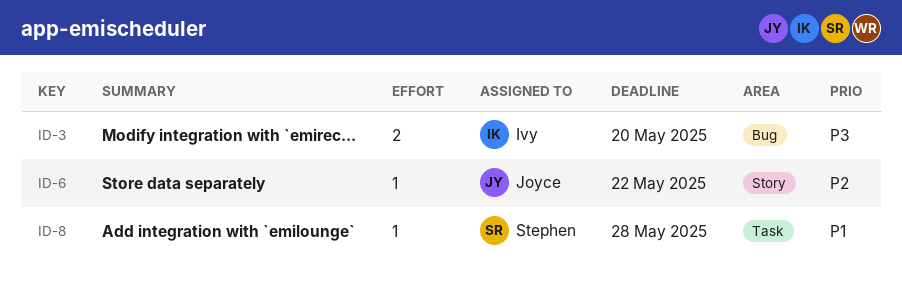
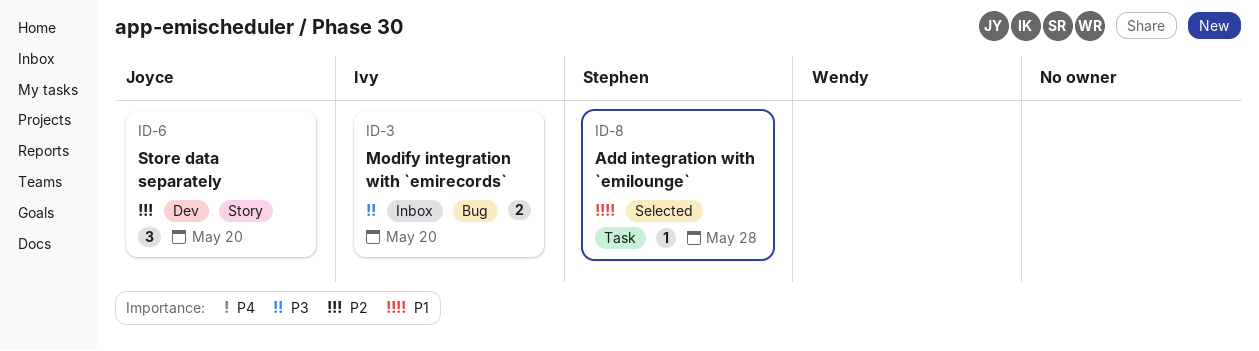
ID-6, estimate: 1 -> 3
ID-6, due: May 22 -> May 20

